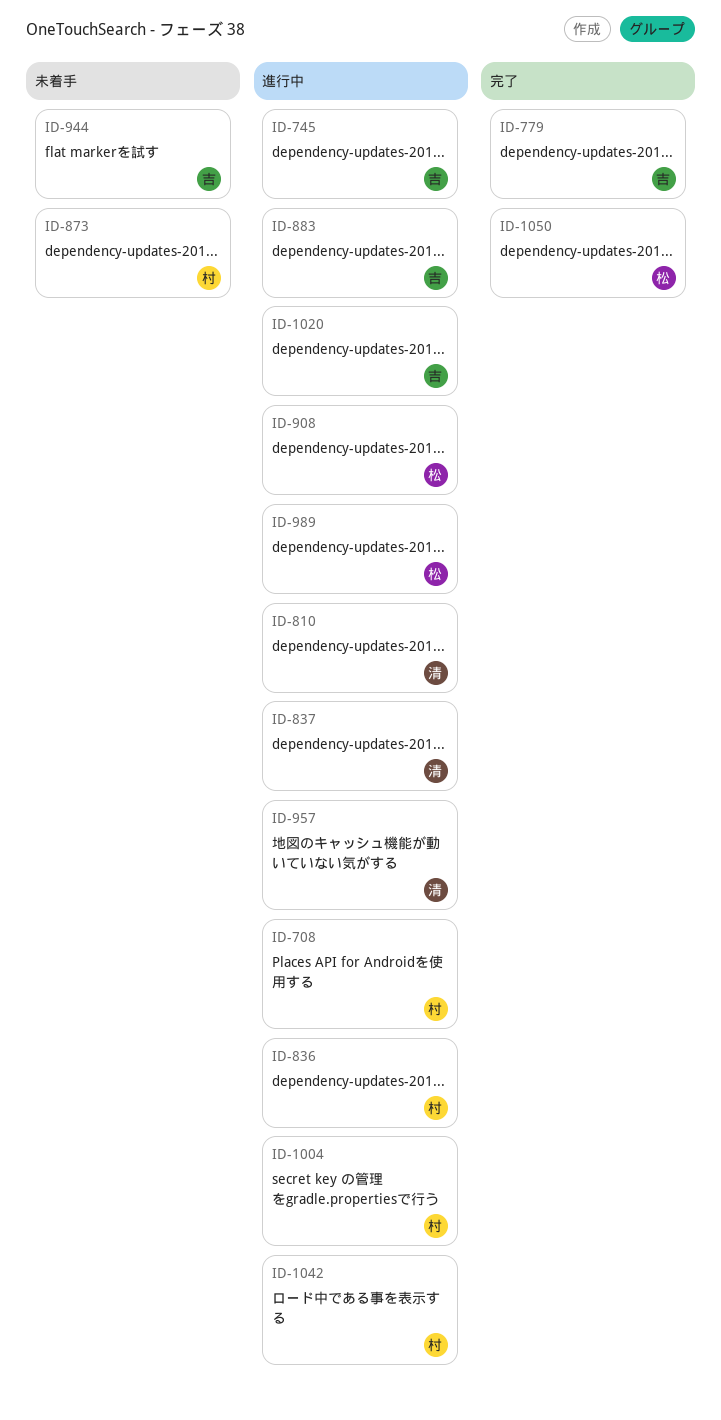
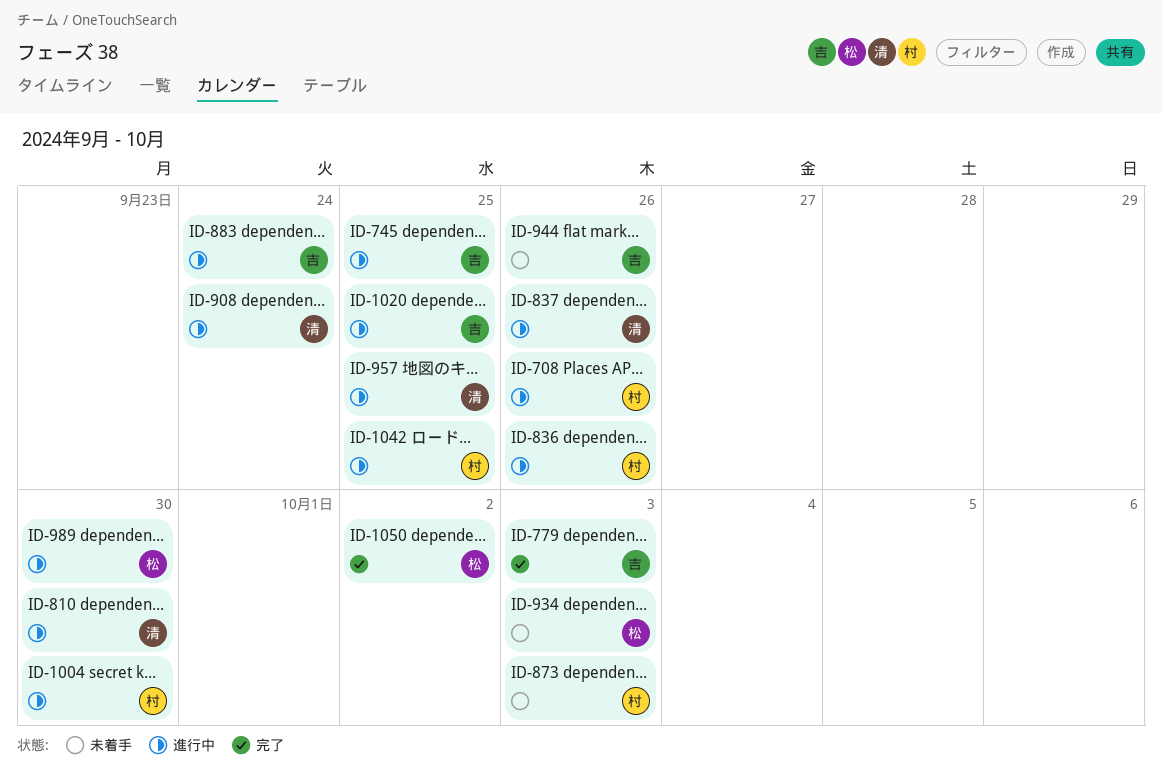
ID-908, owner: 松 -> 清
ID-934: none -> present

